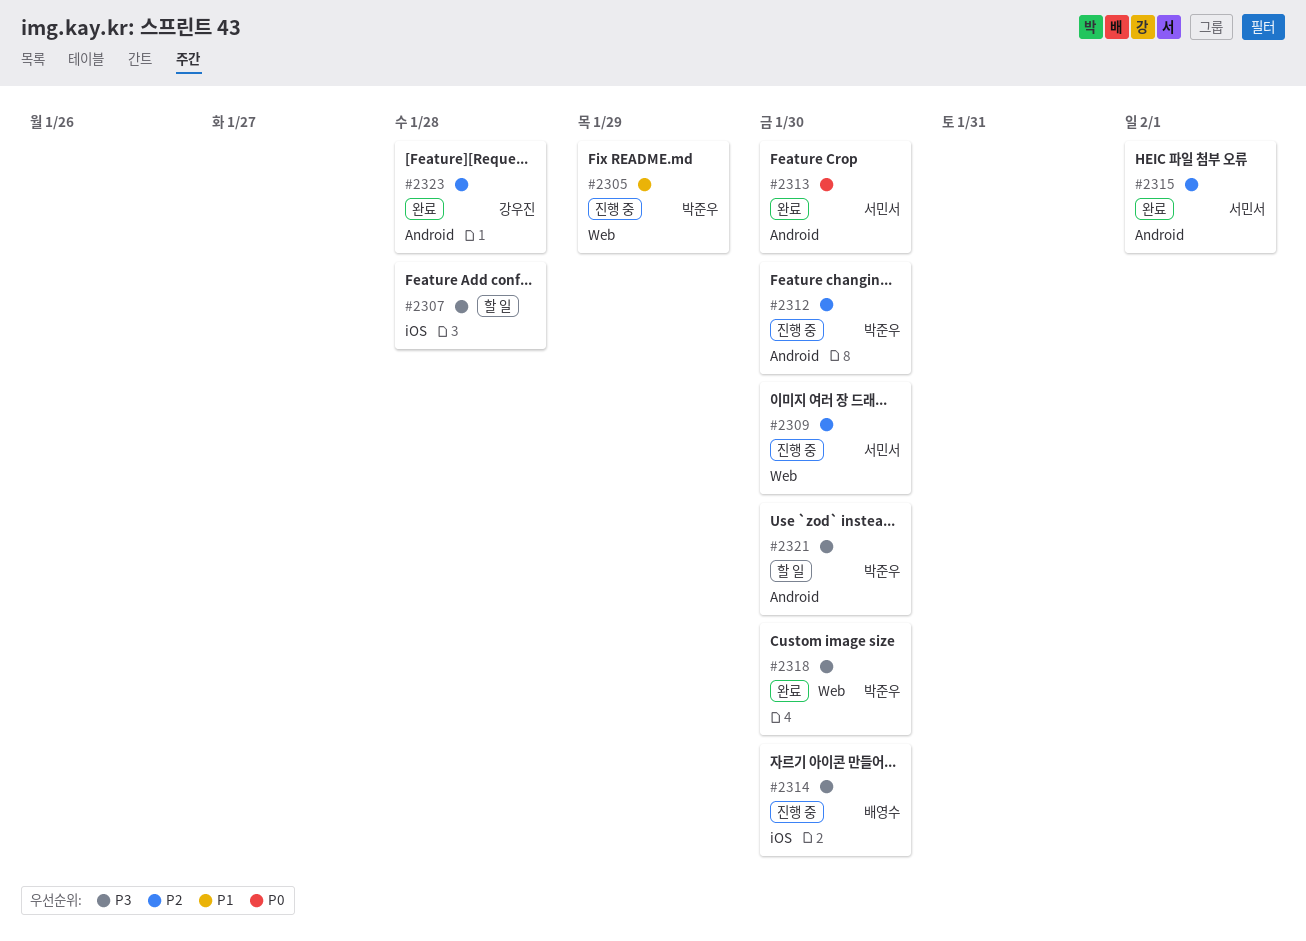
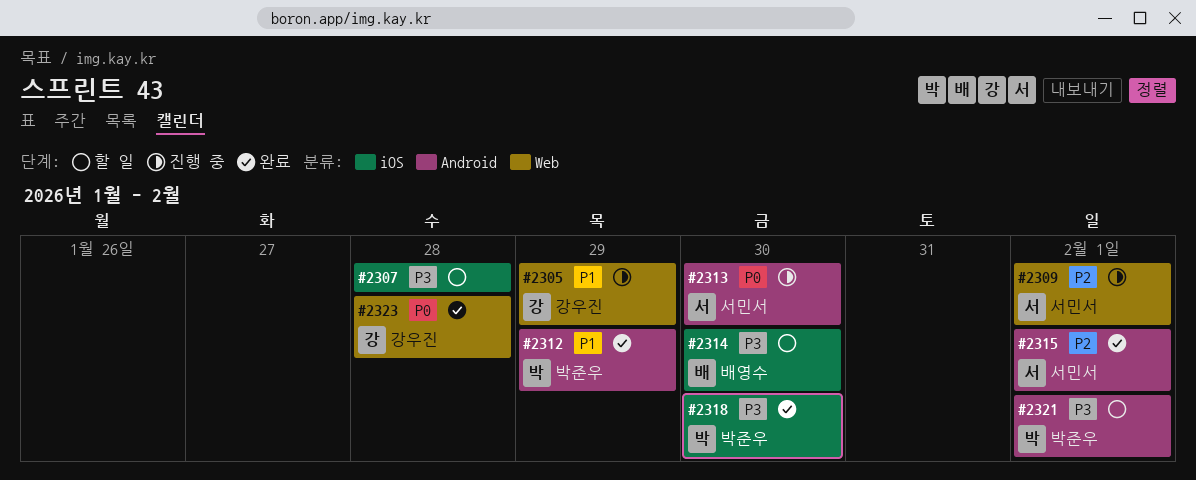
#2305, owner: 박준우 -> 강우진
#2309, due: Jan 30 -> Feb 1
#2312, status: 진행 중 -> 완료
#2312, priority: P2 -> P1
#2312, due: Jan 30 -> Jan 29
#2313, status: 완료 -> 진행 중
#2314, status: 진행 중 -> 할 일
#2318, label: Web -> iOS
#2321, due: Jan 30 -> Feb 1
#2323, priority: P2 -> P0
#2323, label: Android -> Web

